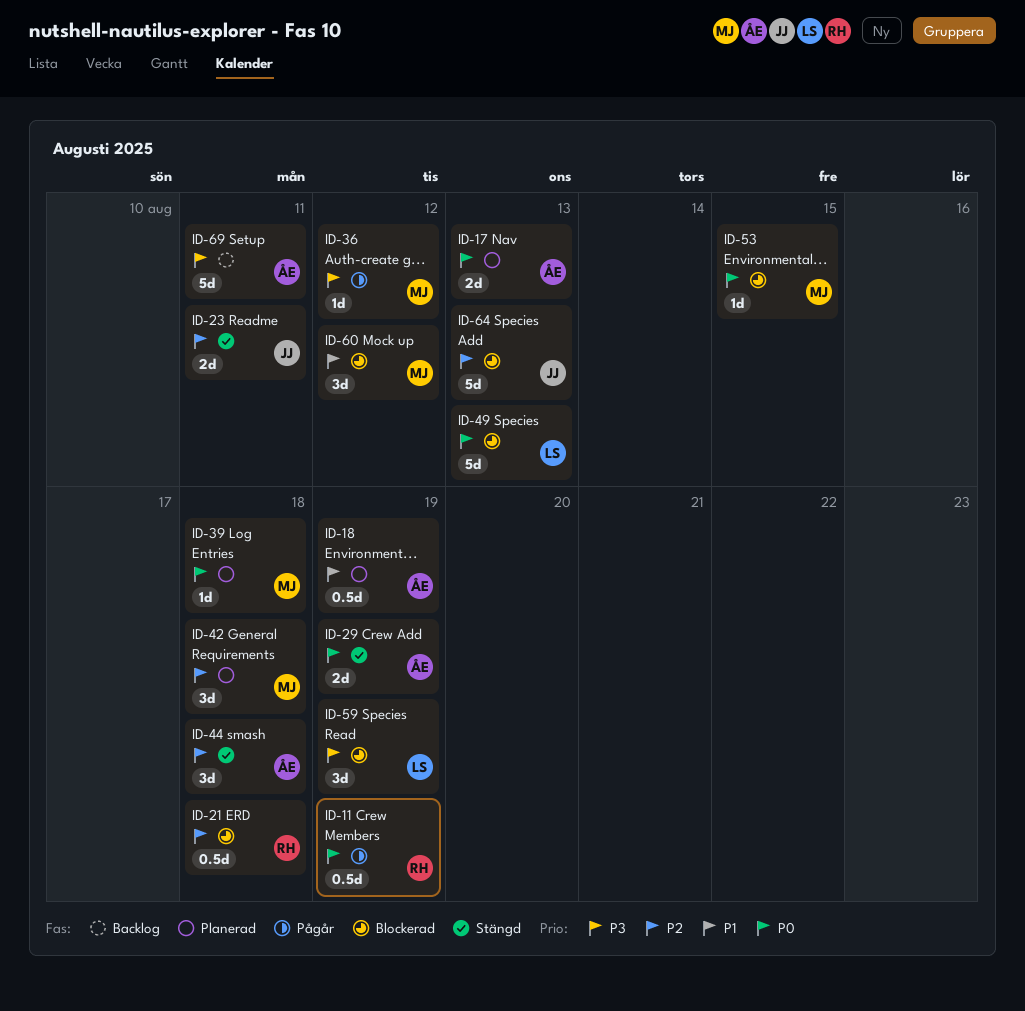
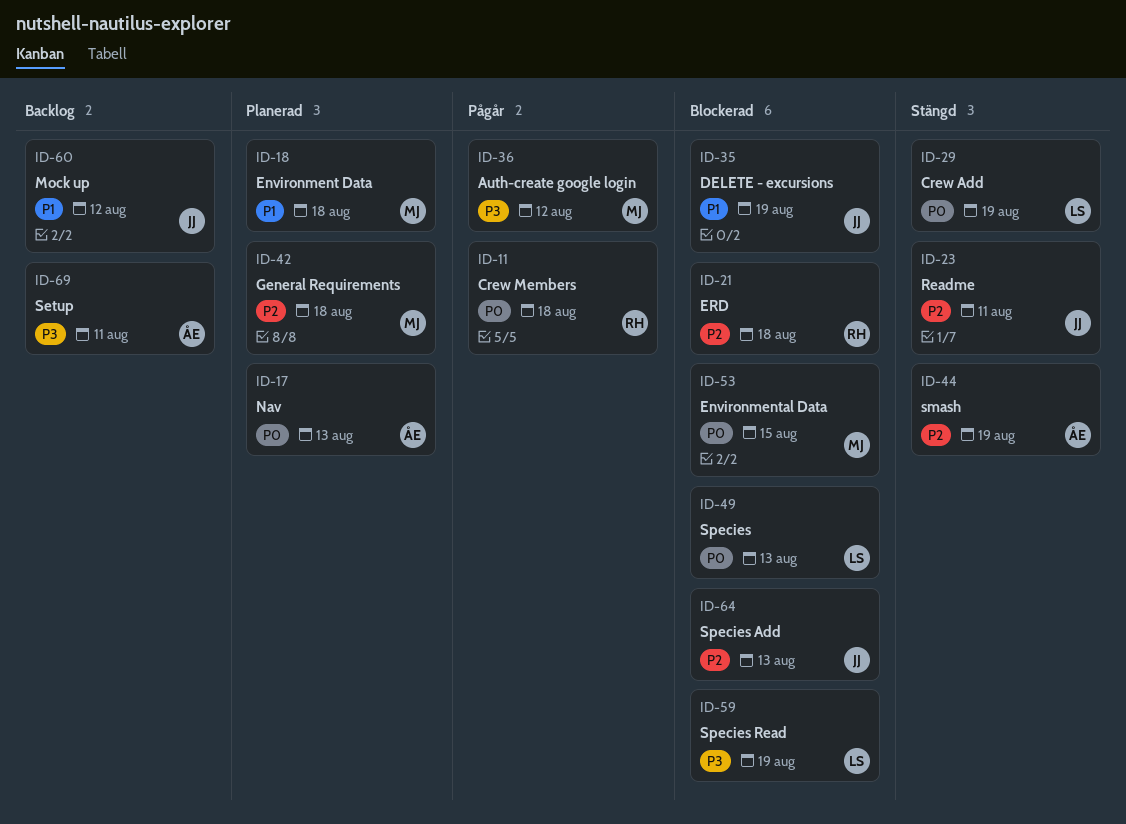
ID-11, due: Aug 19 -> Aug 18
ID-18, owner: ÅE -> MJ
ID-18, due: Aug 19 -> Aug 18
ID-29, owner: ÅE -> LS
ID-35: none -> present
ID-39: present -> none
ID-44, due: Aug 18 -> Aug 19
ID-60, status: Blockerad -> Backlog
ID-60, owner: MJ -> JJ

